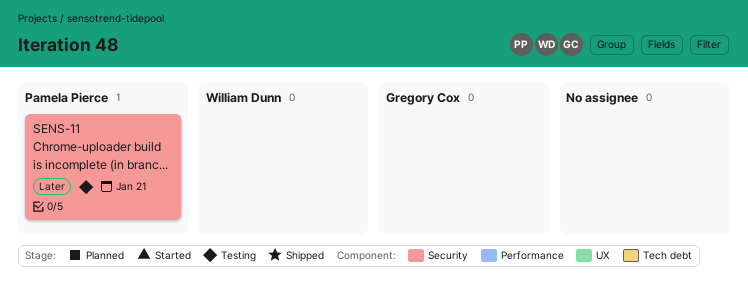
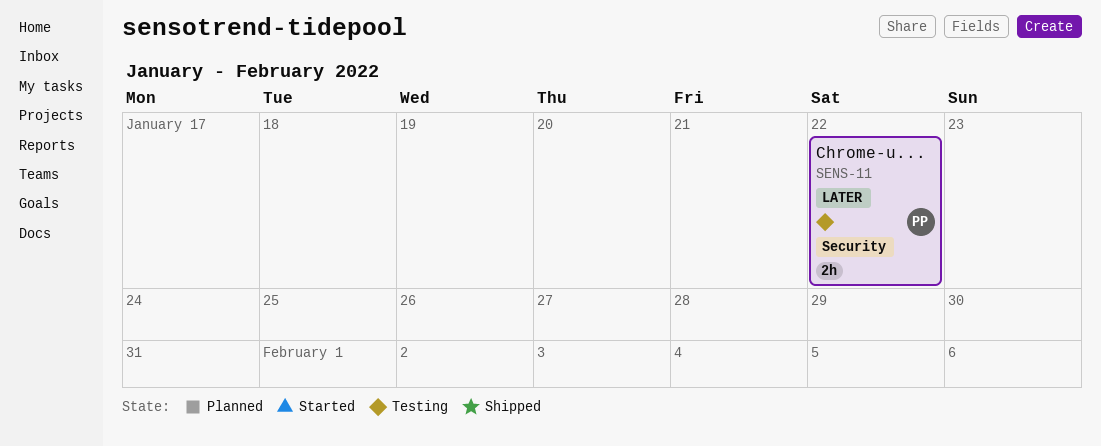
SENS-11, due: Jan 21 -> Jan 22

